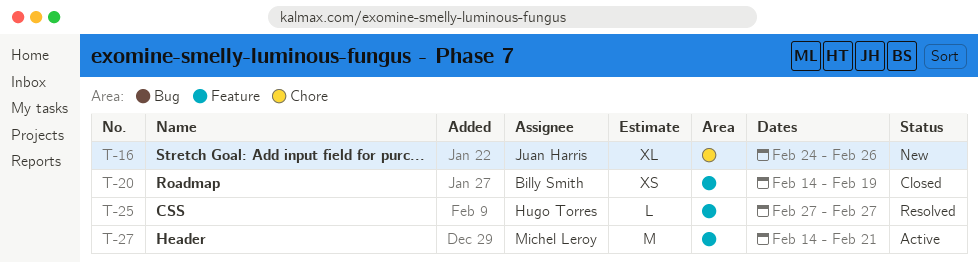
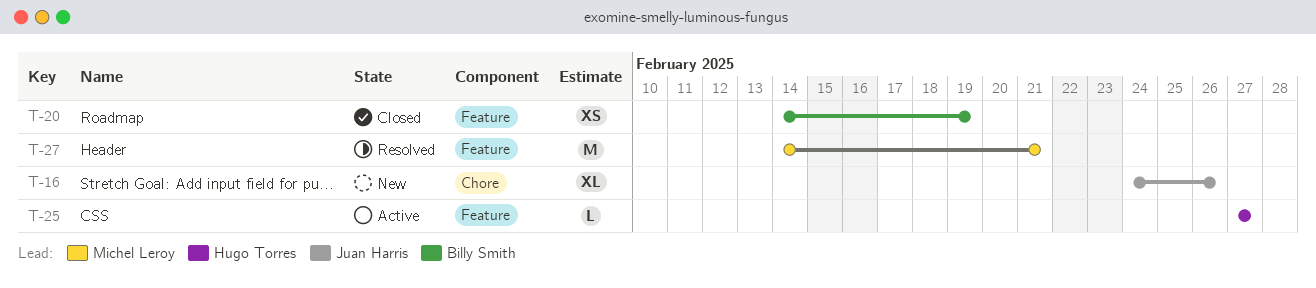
T-25, status: Resolved -> Active
T-27, status: Active -> Resolved

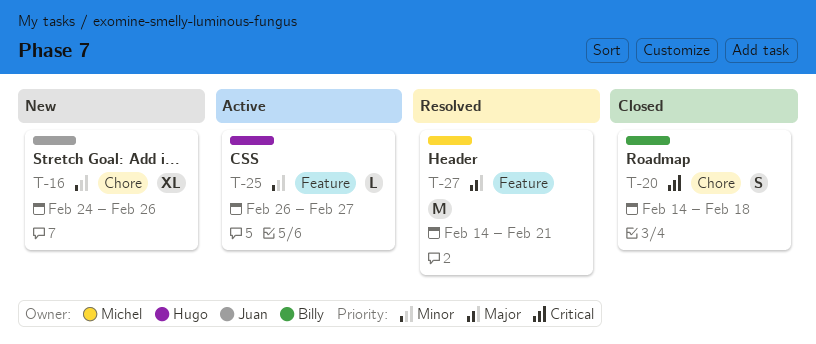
T-20, label: Feature -> Chore
T-20, estimate: XS -> S
T-20, due: Feb 19 -> Feb 18
T-25, start: Feb 27 -> Feb 26

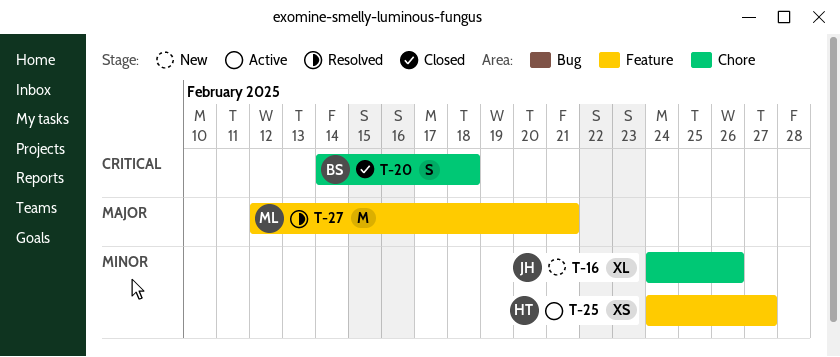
T-25, estimate: L -> XS
T-25, start: Feb 26 -> Feb 24
T-27, start: Feb 14 -> Feb 12

